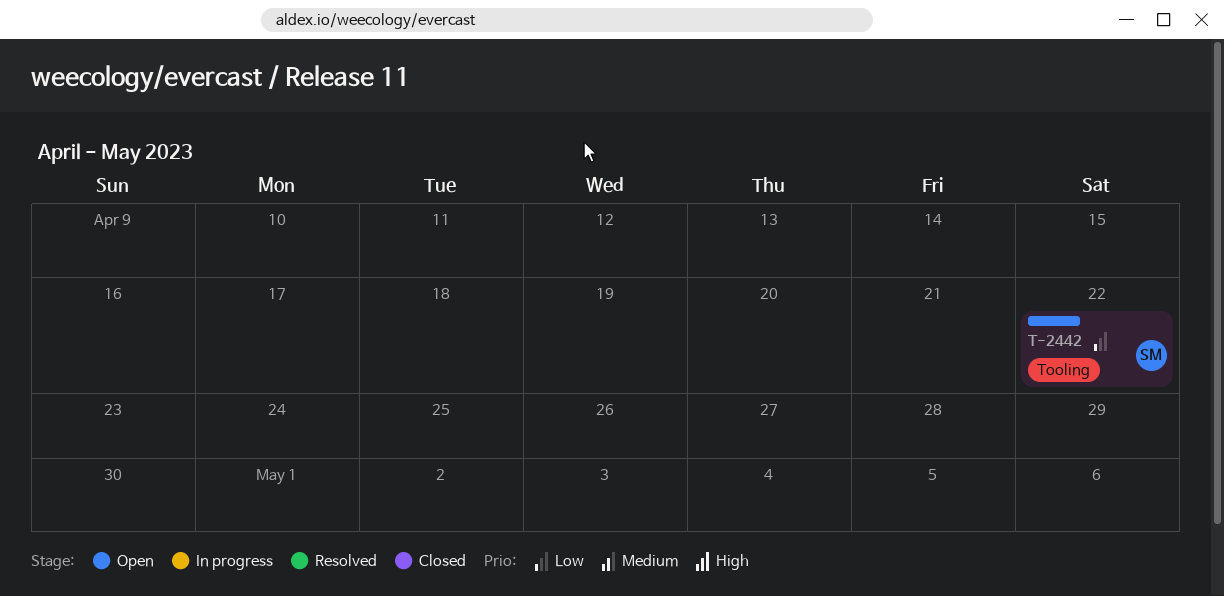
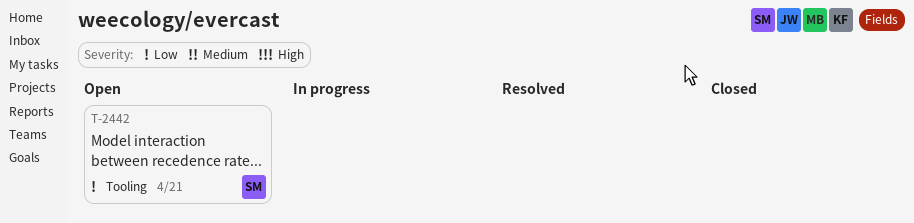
T-2442, due: Apr 22 -> Apr 21

